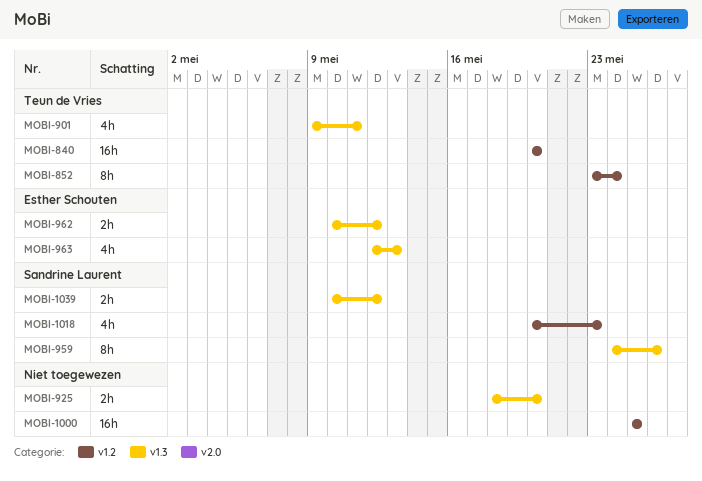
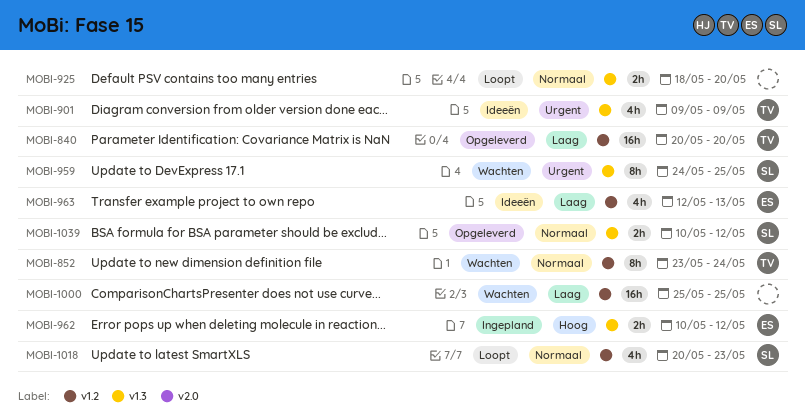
MOBI-901, due: May 11 -> May 9
MOBI-959, due: May 26 -> May 25
MOBI-963, label: v1.3 -> v1.2

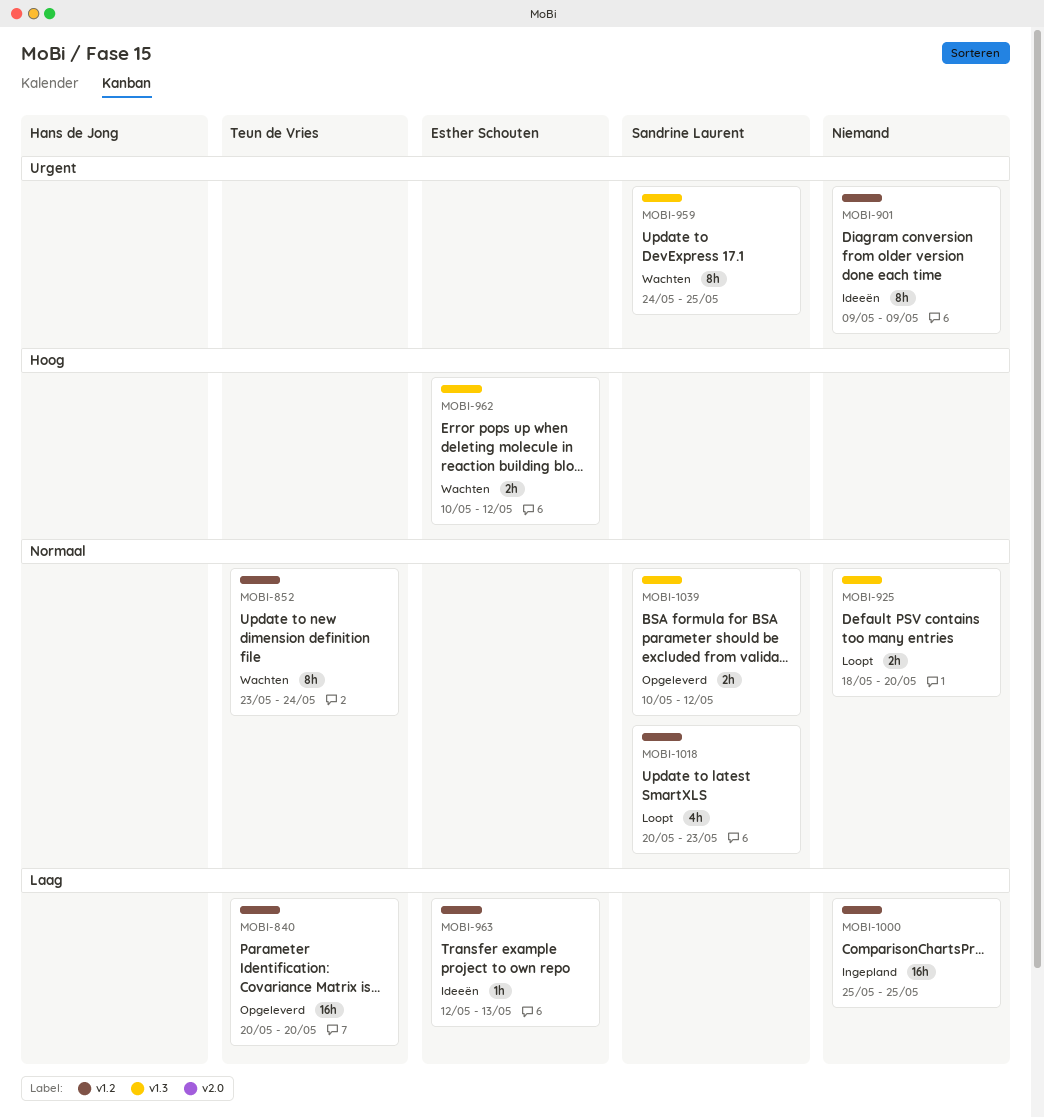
MOBI-901, owner: Teun de Vries -> none
MOBI-901, label: v1.3 -> v1.2
MOBI-901, estimate: 4h -> 8h
MOBI-962, status: Ingepland -> Wachten
MOBI-963, estimate: 4h -> 1h
MOBI-1000, status: Wachten -> Ingepland

